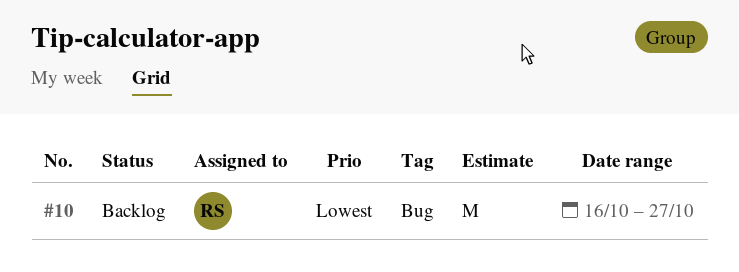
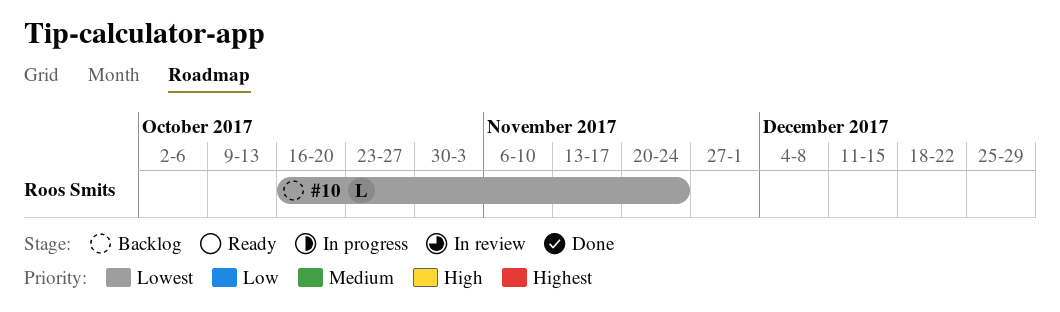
#10, estimate: M -> L
#10, due: Oct 27 -> Nov 24

